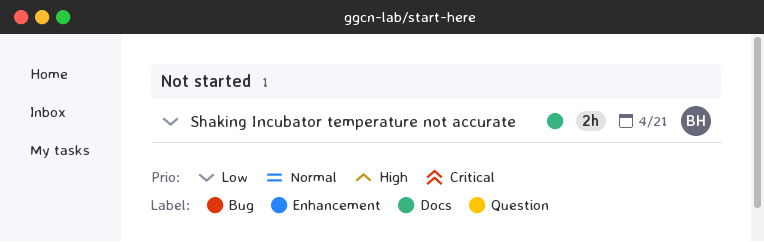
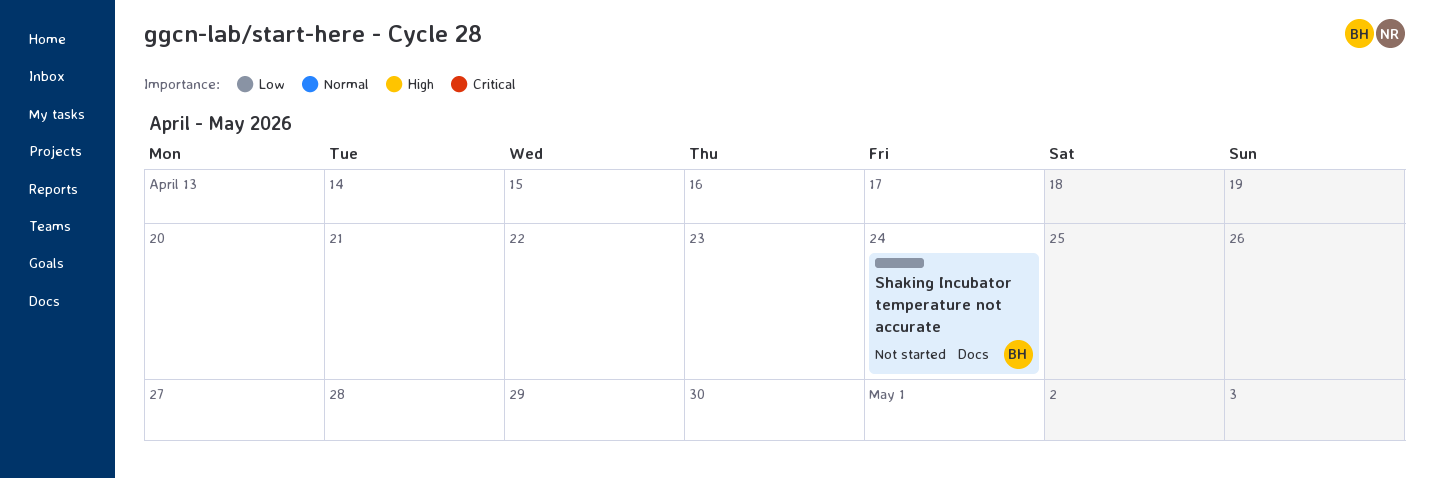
Shaking Incubator temperature not accurate, due: Apr 21 -> Apr 24

